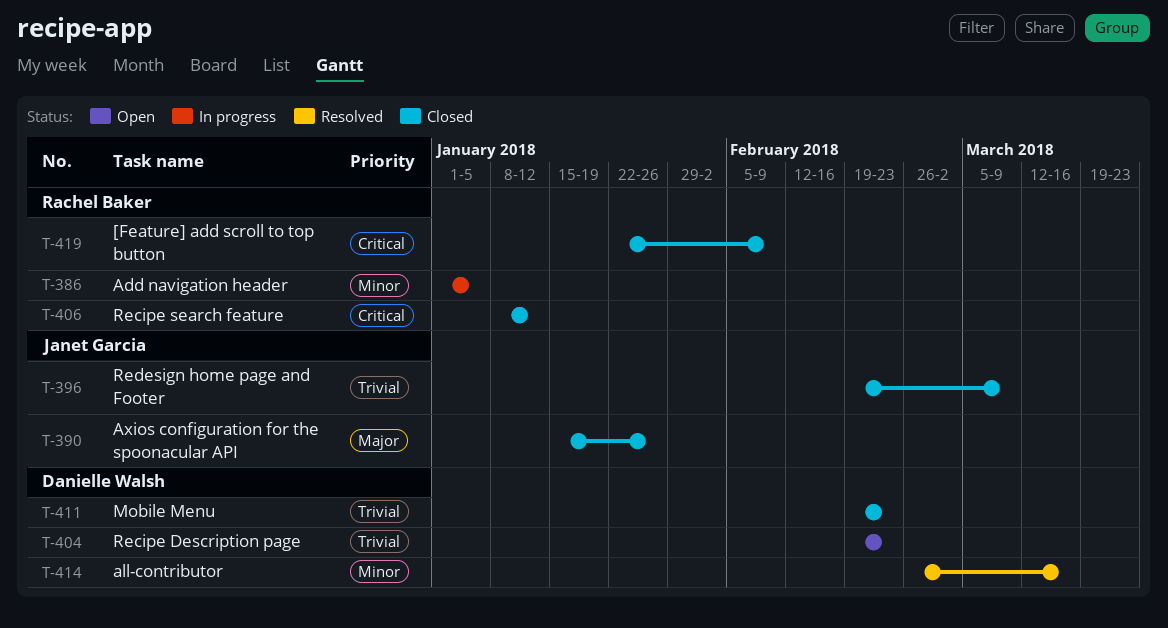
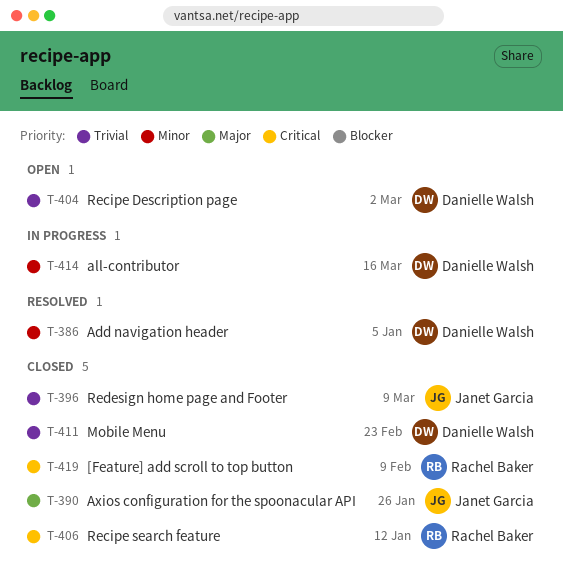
T-386, status: In progress -> Resolved
T-386, owner: Rachel Baker -> Danielle Walsh
T-404, due: Feb 23 -> Mar 2
T-414, status: Resolved -> In progress

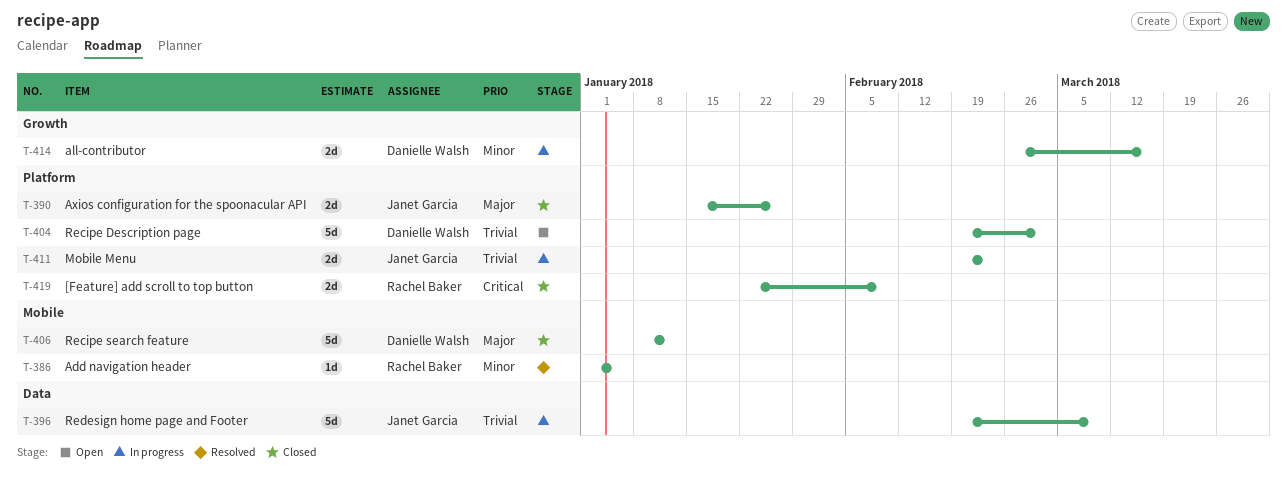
T-386, owner: Danielle Walsh -> Rachel Baker
T-396, status: Closed -> In progress
T-406, owner: Rachel Baker -> Danielle Walsh
T-406, priority: Critical -> Major
T-411, status: Closed -> In progress
T-411, owner: Danielle Walsh -> Janet Garcia

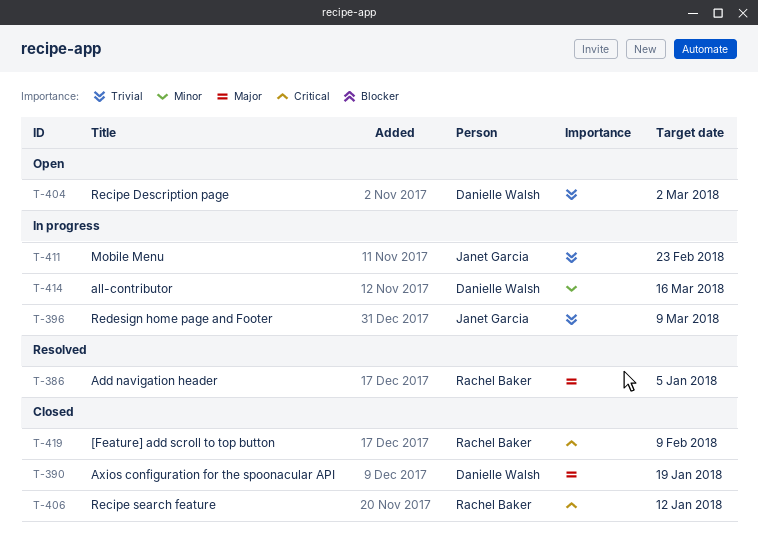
T-386, priority: Minor -> Major
T-390, owner: Janet Garcia -> Danielle Walsh
T-390, due: Jan 26 -> Jan 19
T-406, owner: Danielle Walsh -> Rachel Baker
T-406, priority: Major -> Critical

